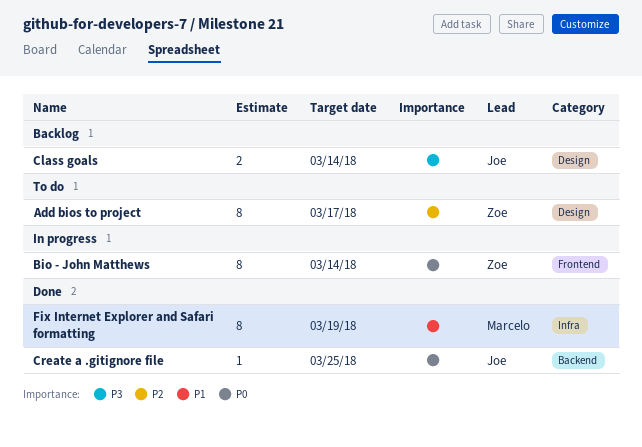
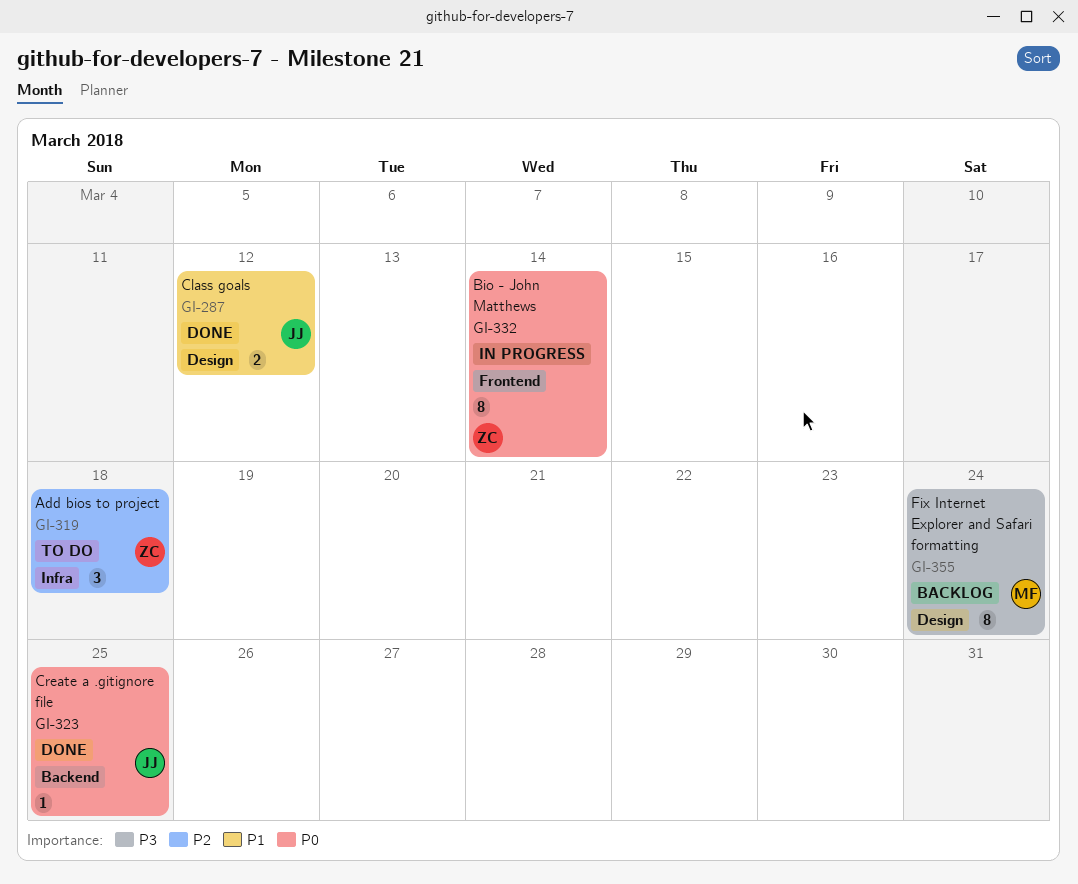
Add bios to project, label: Design -> Infra
Add bios to project, estimate: 8 -> 3
Add bios to project, due: Mar 17 -> Mar 18
Class goals, status: Backlog -> Done
Class goals, priority: P3 -> P1
Class goals, due: Mar 14 -> Mar 12
Fix Internet Explorer and Safari formatting, status: Done -> Backlog
Fix Internet Explorer and Safari formatting, priority: P1 -> P3
Fix Internet Explorer and Safari formatting, label: Infra -> Design
Fix Internet Explorer and Safari formatting, due: Mar 19 -> Mar 24

